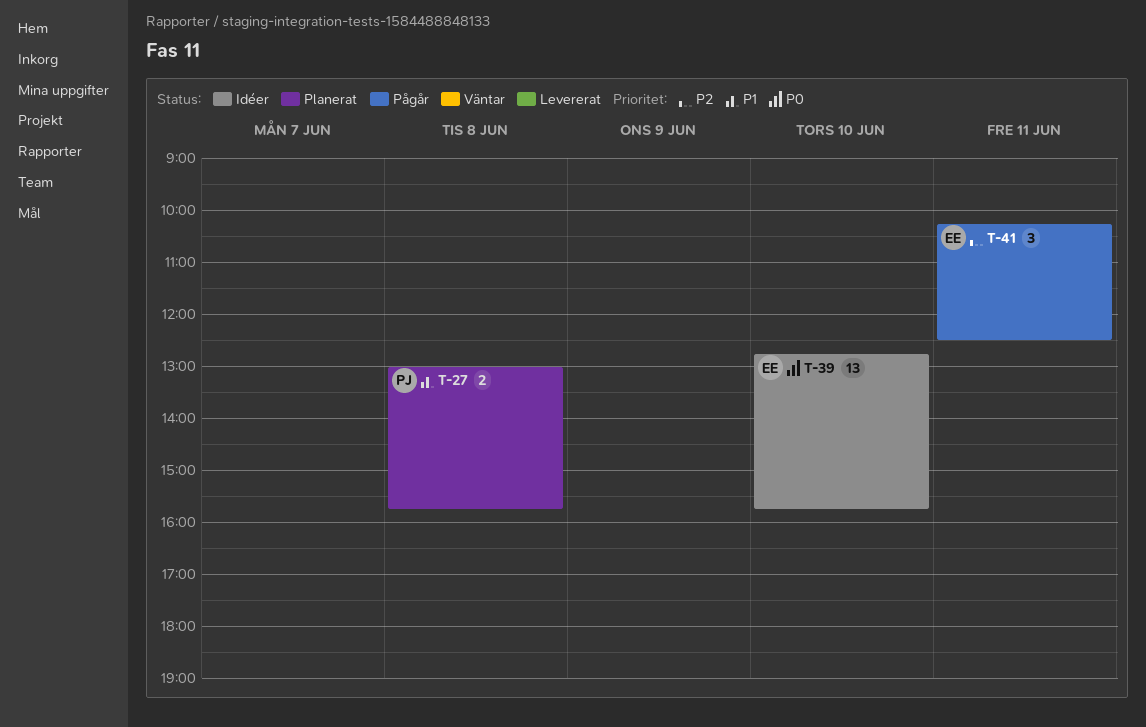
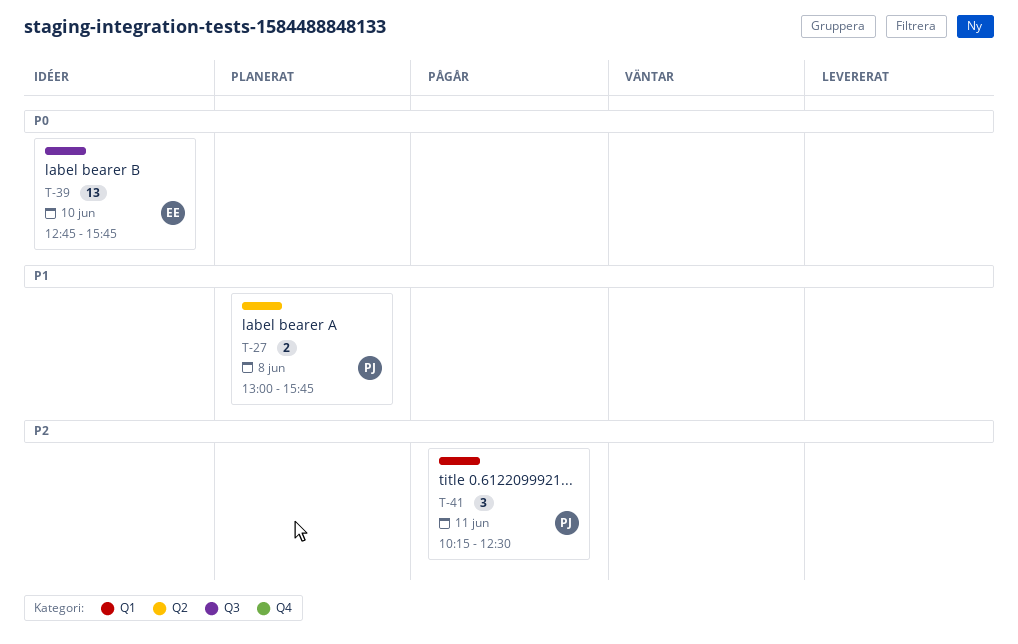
T-41, owner: EE -> PJ

